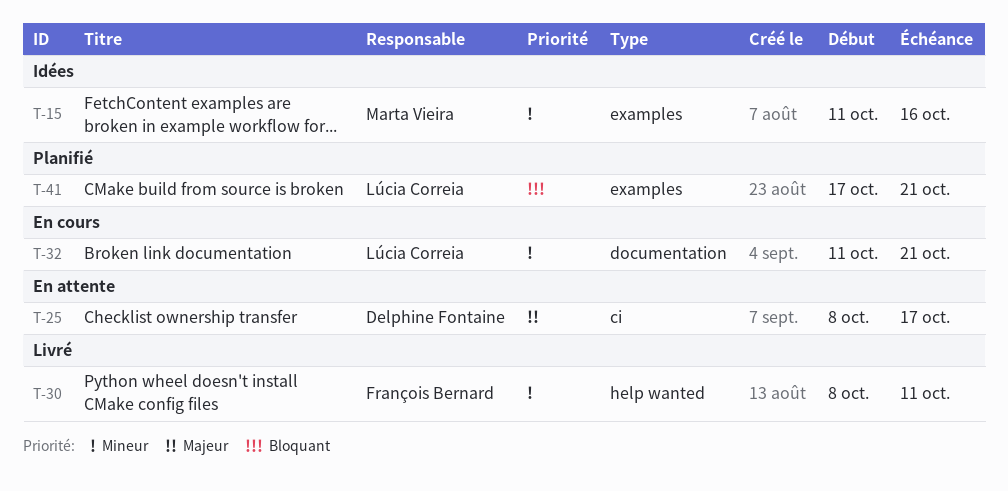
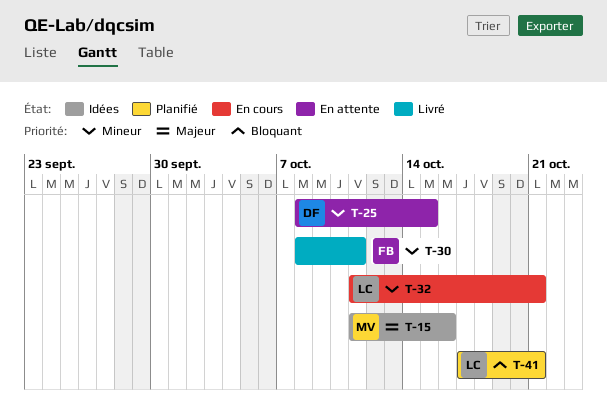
T-15, priority: Mineur -> Majeur
T-25, priority: Majeur -> Mineur
T-25, due: Oct 17 -> Oct 15

